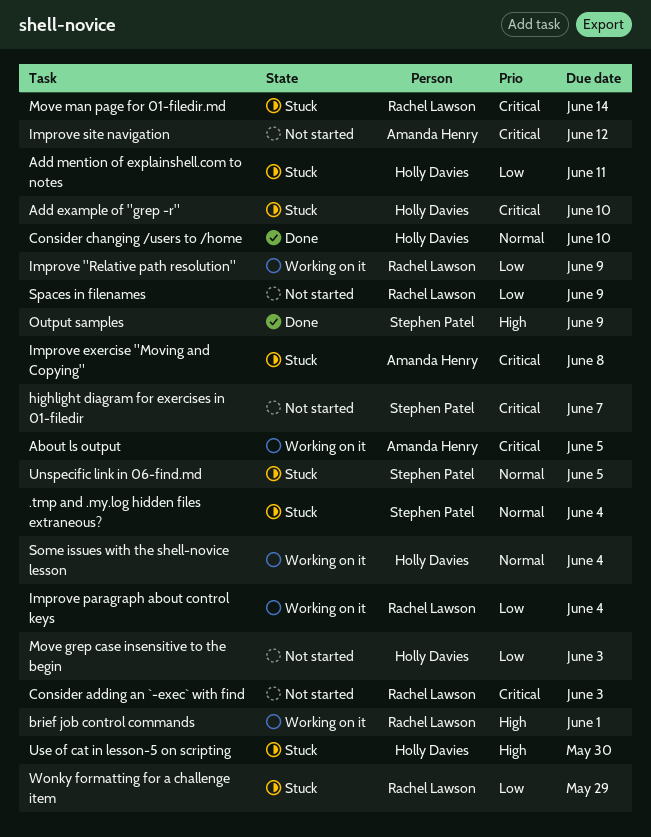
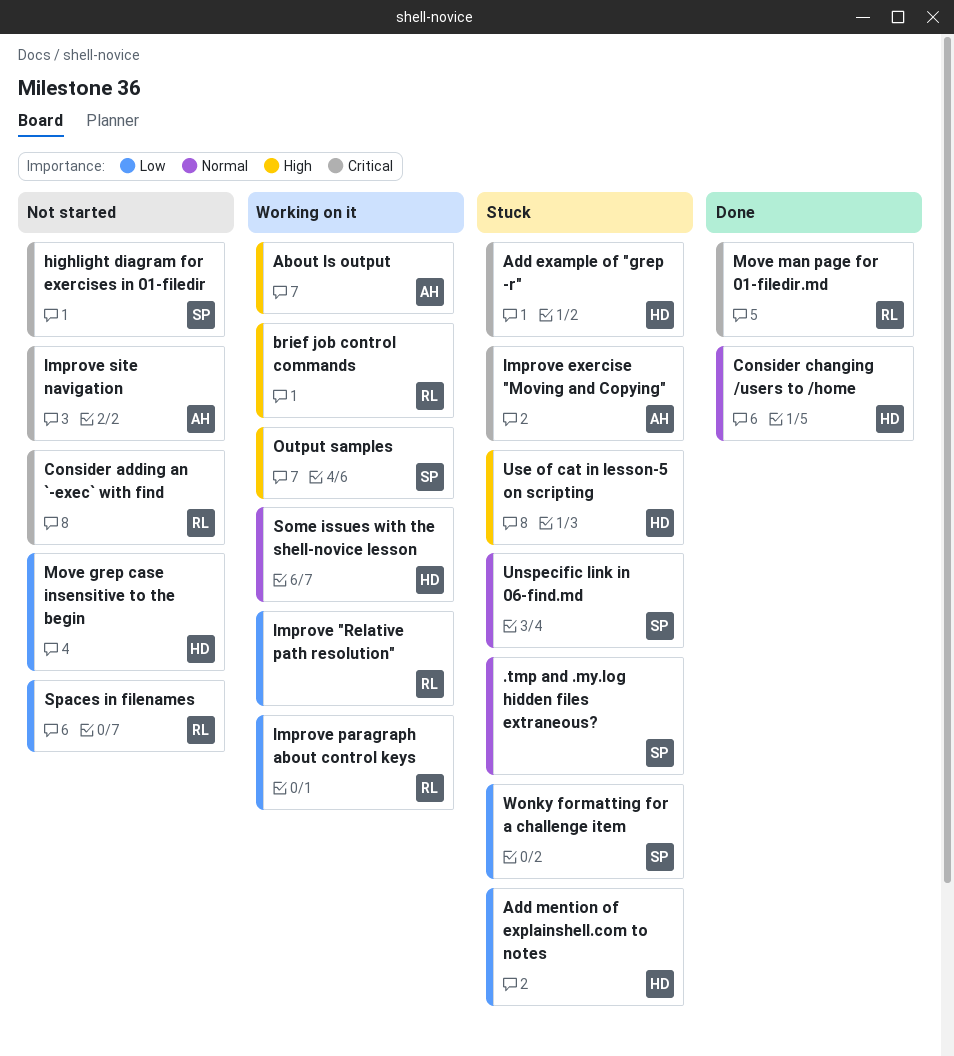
About ls output, priority: Critical -> High
Move man page for 01-filedir.md, status: Stuck -> Done
Output samples, status: Done -> Working on it
Wonky formatting for a challenge item, owner: Rachel Lawson -> Stephen Patel

